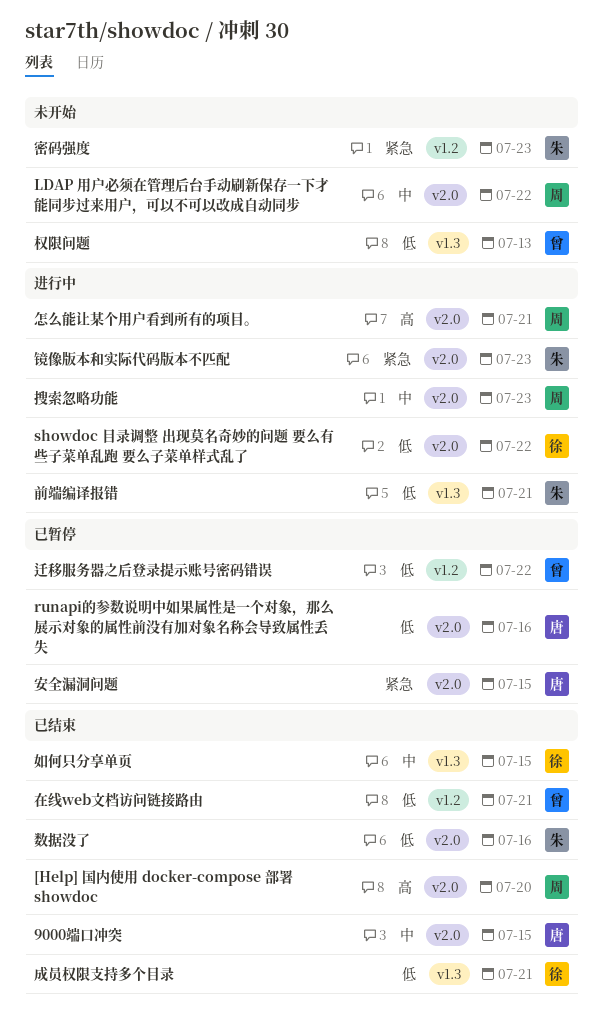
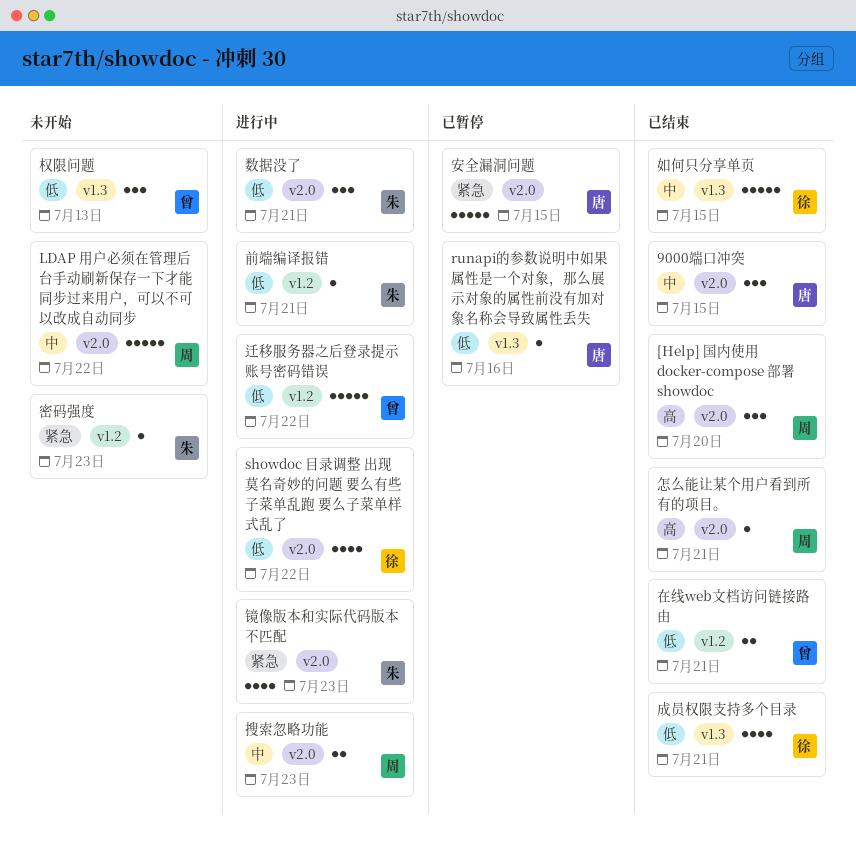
runapi的参数说明中如果属性是一个对象，那么展示对象的属性前没有加对象名称会导致属性丢失, label: v2.0 -> v1.3
前端编译报错, label: v1.3 -> v1.2
怎么能让某个用户看到所有的项目。, status: 进行中 -> 已结束
数据没了, status: 已结束 -> 进行中
数据没了, due: Jul 16 -> Jul 21
迁移服务器之后登录提示账号密码错误, status: 已暂停 -> 进行中

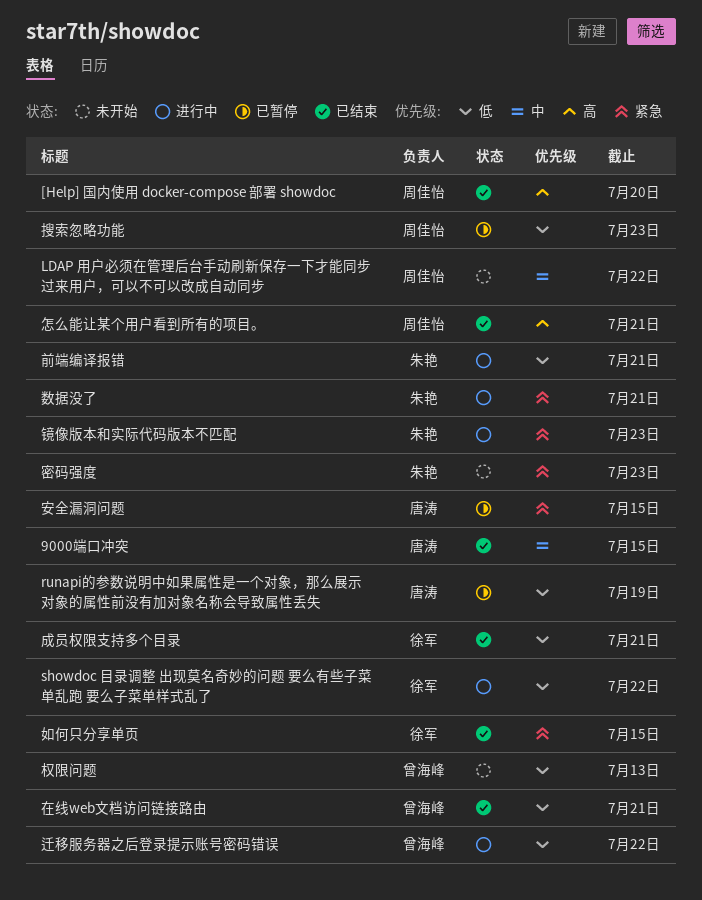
runapi的参数说明中如果属性是一个对象，那么展示对象的属性前没有加对象名称会导致属性丢失, due: Jul 16 -> Jul 19
如何只分享单页, priority: 中 -> 紧急
搜索忽略功能, status: 进行中 -> 已暂停
搜索忽略功能, priority: 中 -> 低
数据没了, priority: 低 -> 紧急

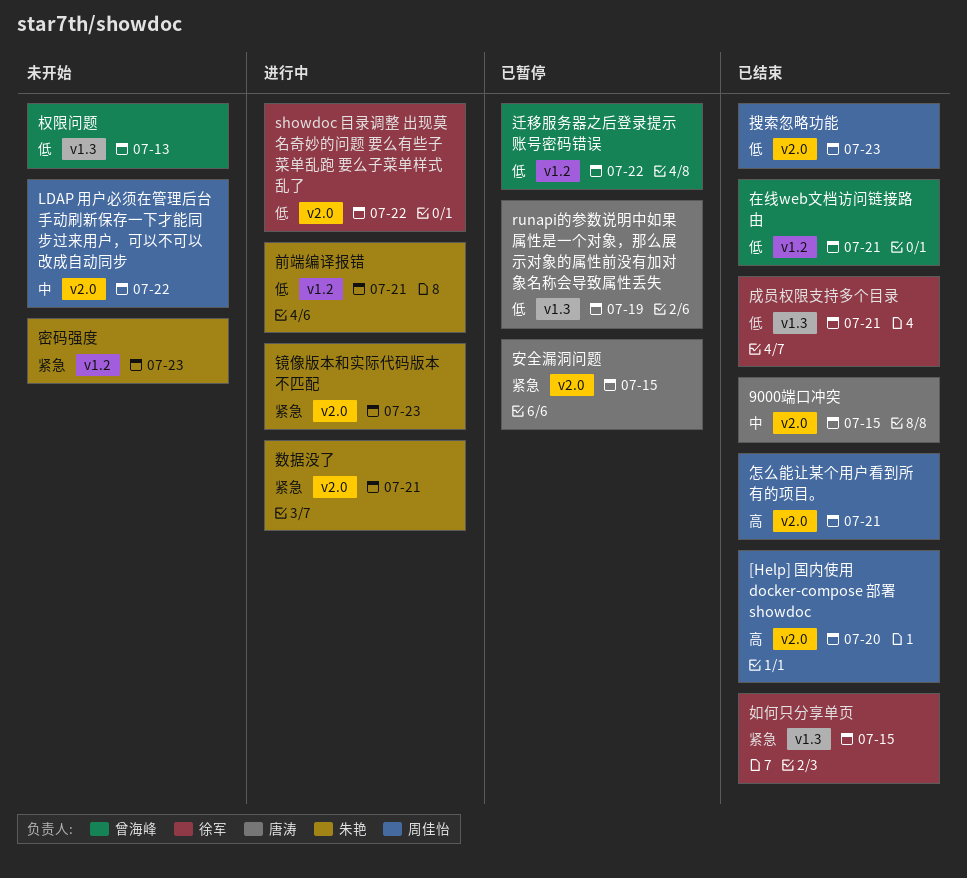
搜索忽略功能, status: 已暂停 -> 已结束
迁移服务器之后登录提示账号密码错误, status: 进行中 -> 已暂停

